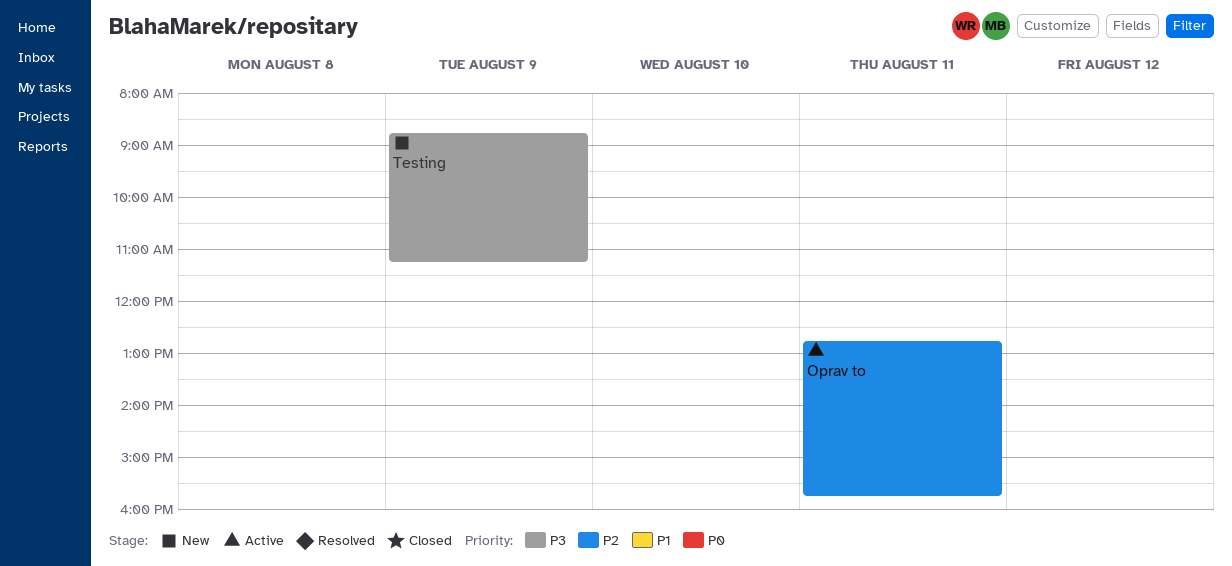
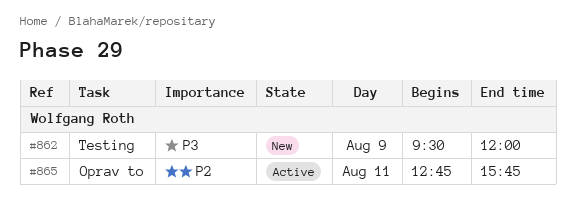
Testing, begins: 08:45 -> 09:30
Testing, ends: 11:15 -> 12:00

